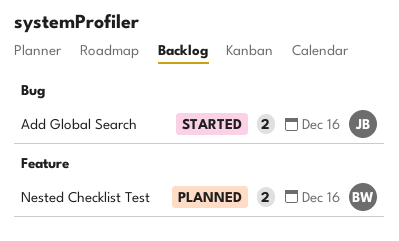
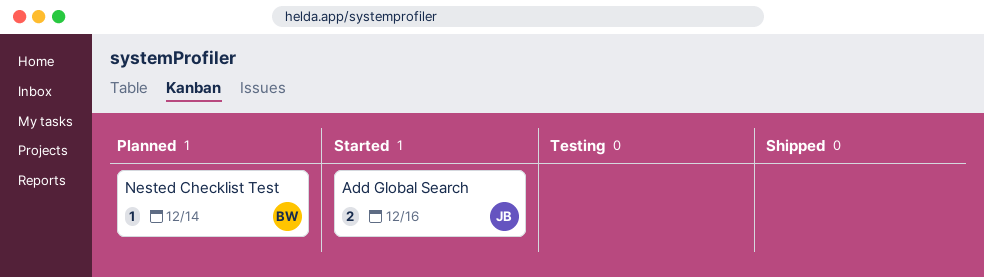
Nested Checklist Test, estimate: 2 -> 1
Nested Checklist Test, due: Dec 16 -> Dec 14

